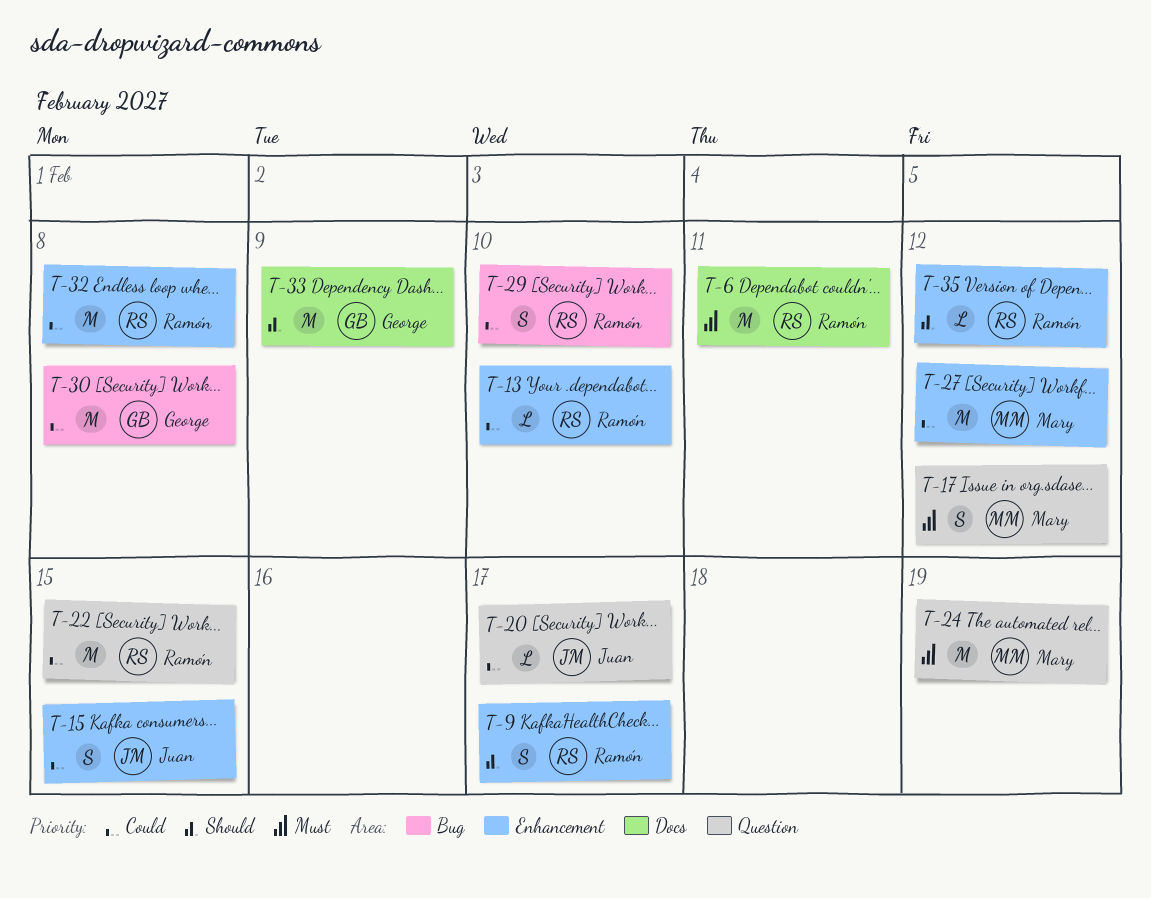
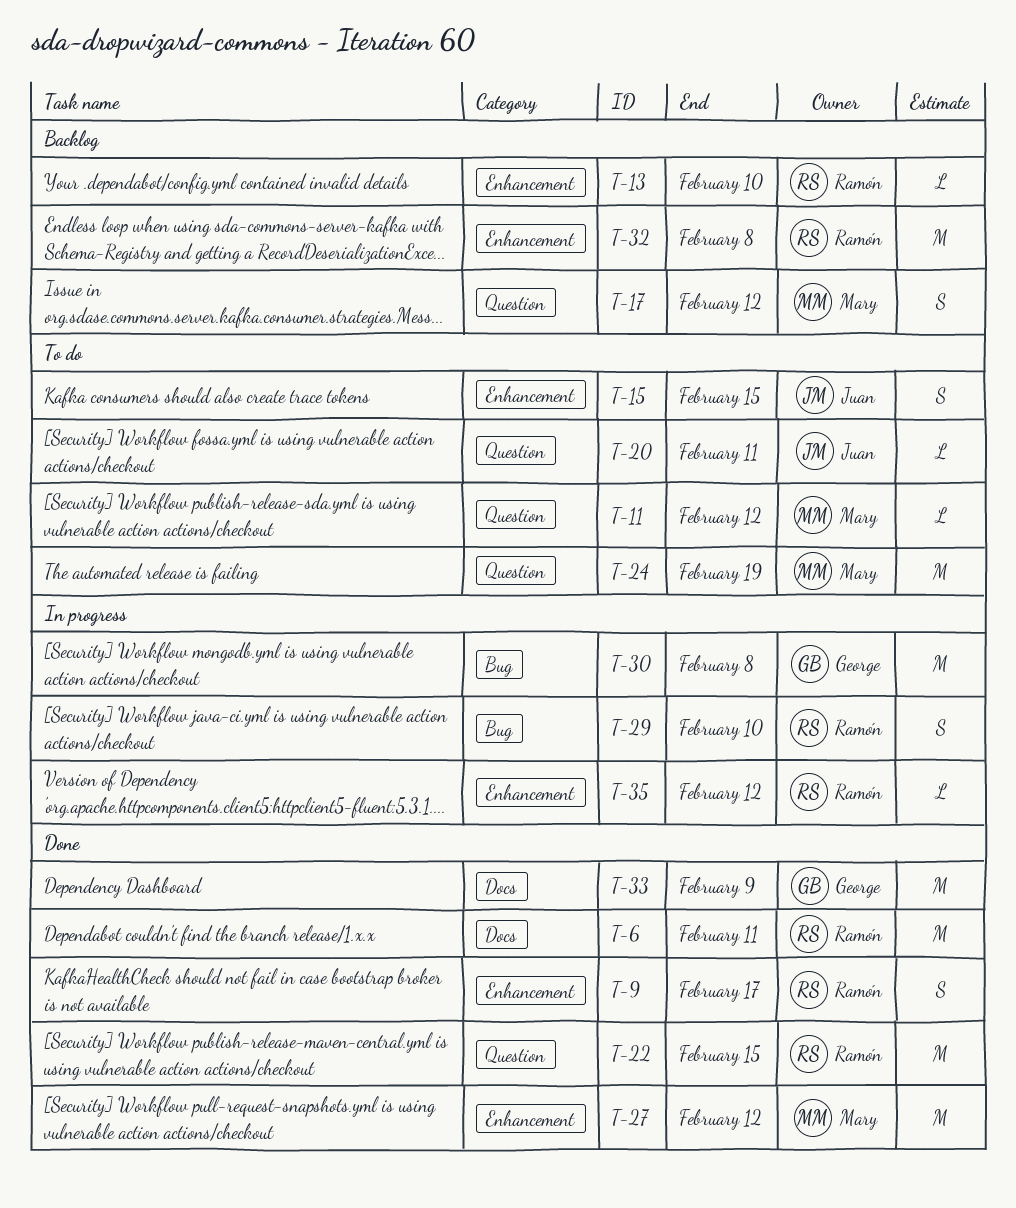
T-11: none -> present
T-20, due: Feb 17 -> Feb 11

